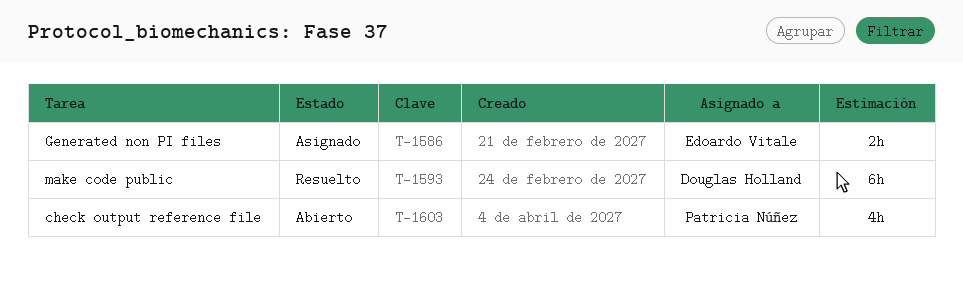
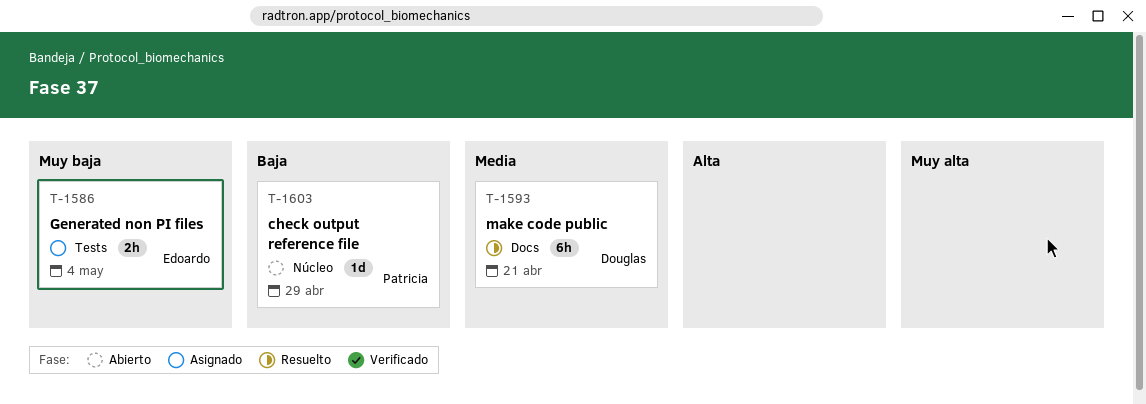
T-1603, estimate: 4h -> 1d

